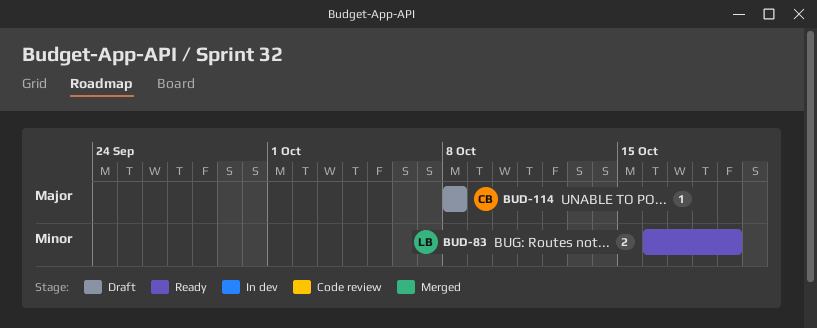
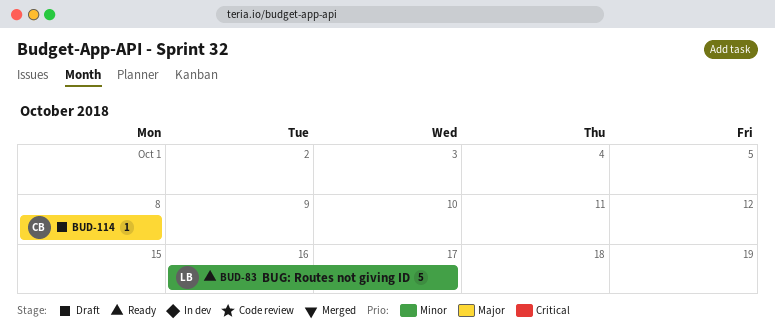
BUD-83, estimate: 2 -> 5
BUD-83, due: Oct 19 -> Oct 17

